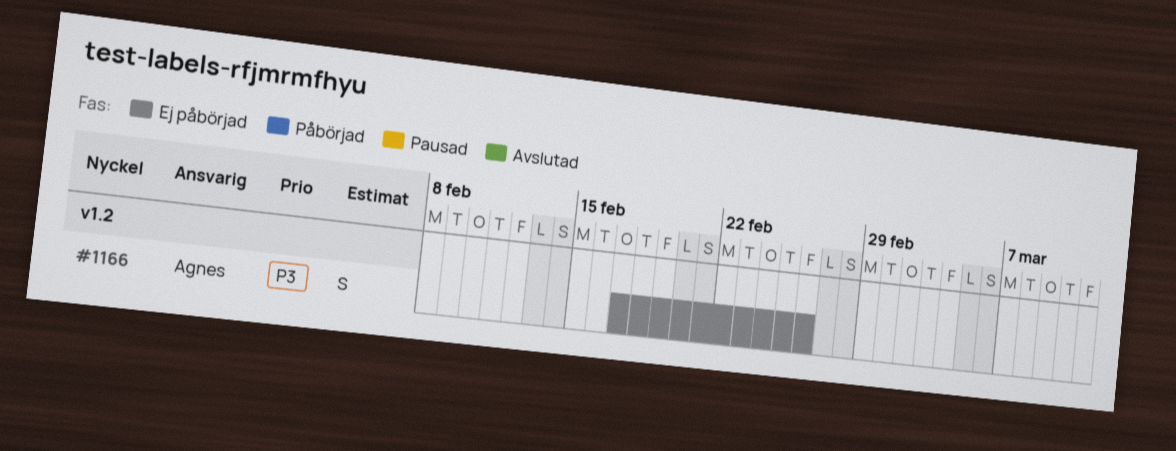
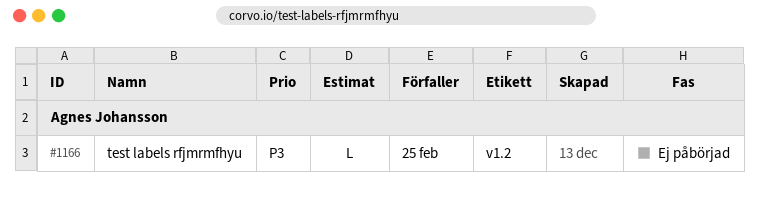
#1166, estimate: S -> L
#1166, due: Feb 26 -> Feb 25

